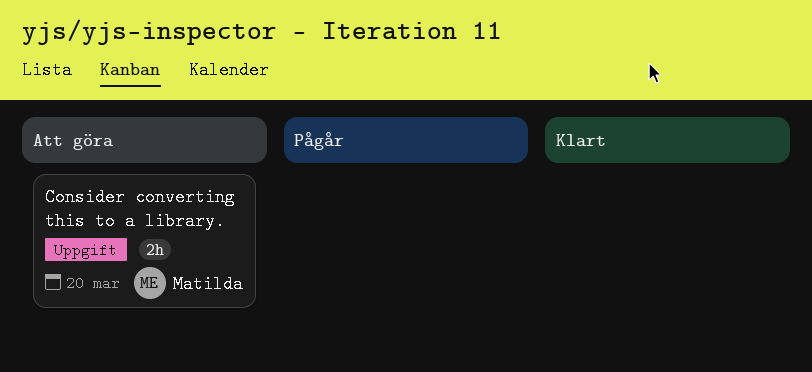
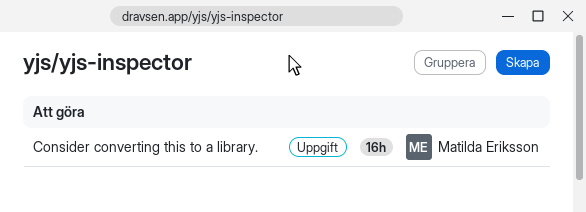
Consider converting this to a library., estimate: 2h -> 16h

